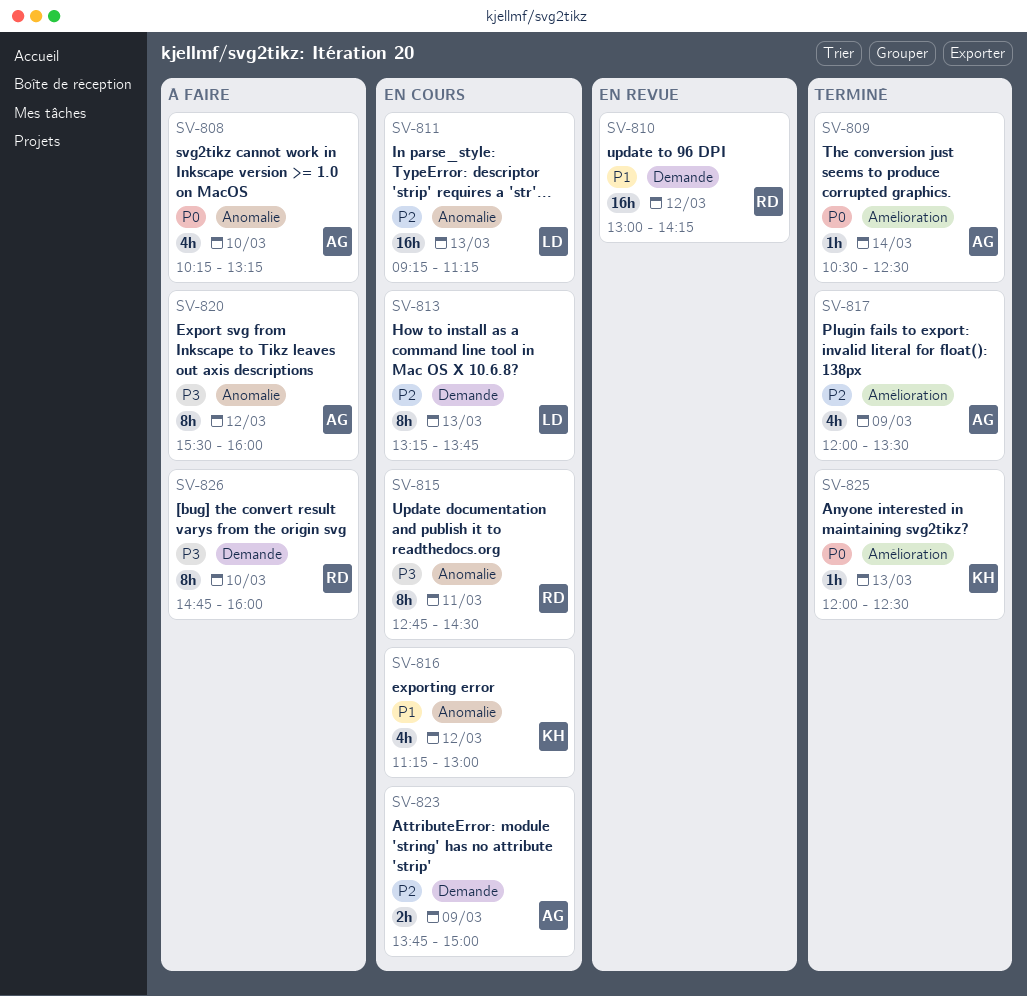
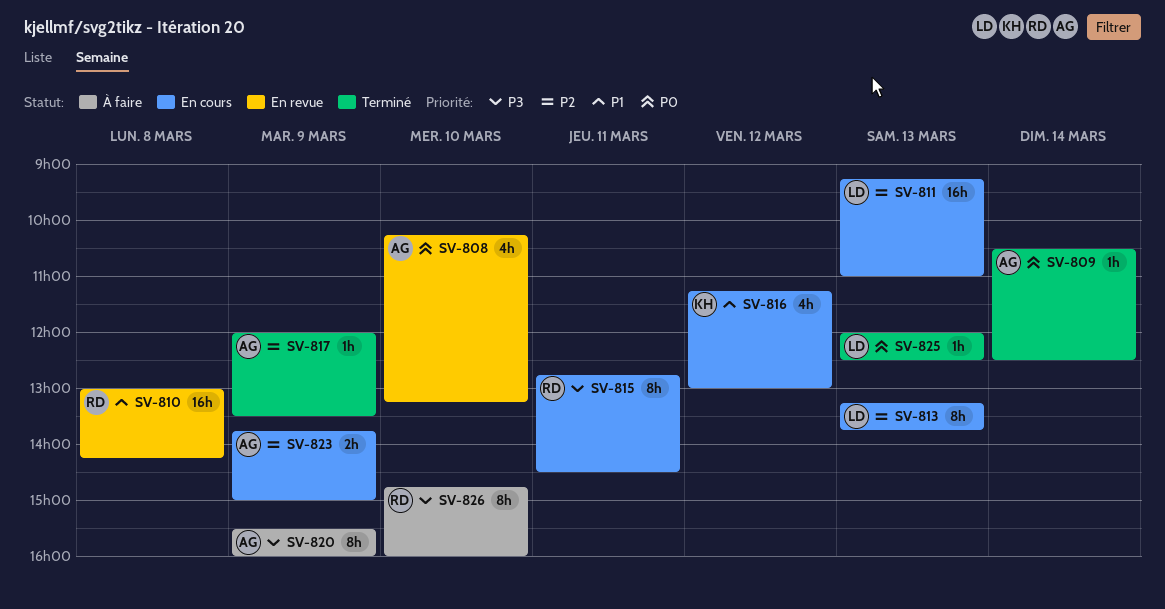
SV-808, status: À faire -> En revue
SV-810, day: Mar 12 -> Mar 8
SV-811, ends: 11:15 -> 11:00
SV-817, estimate: 4h -> 1h
SV-820, day: Mar 12 -> Mar 9
SV-825, owner: KH -> LD

